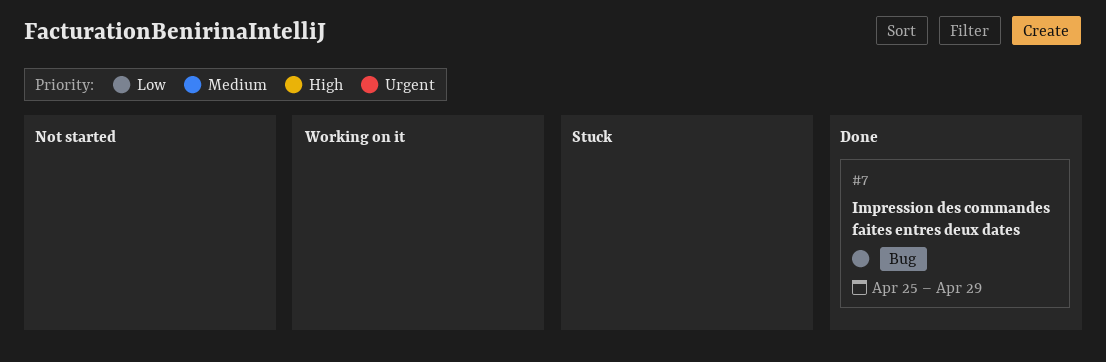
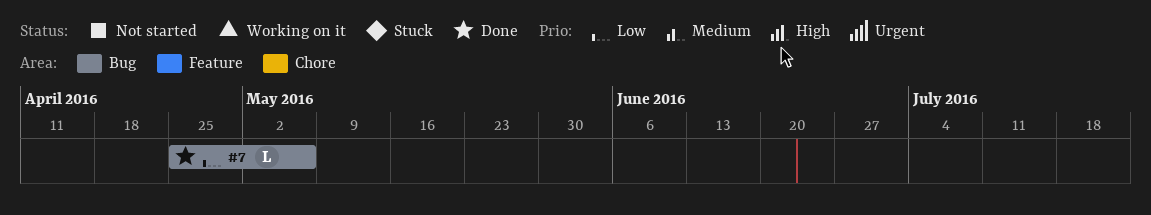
#7, due: Apr 29 -> May 6

